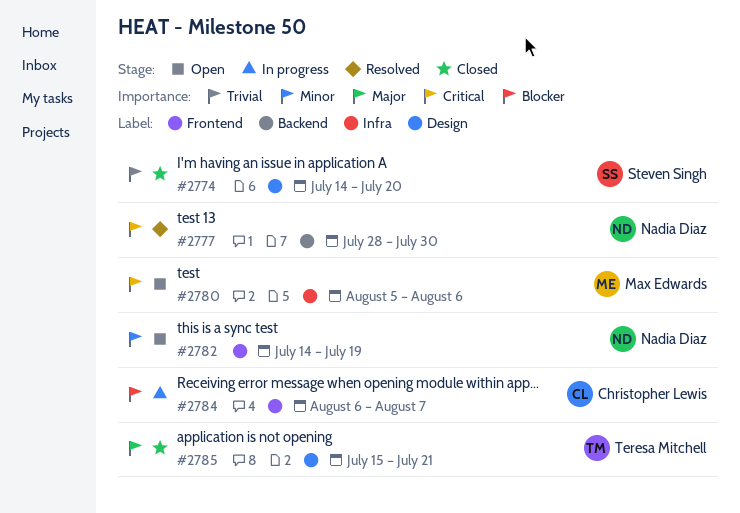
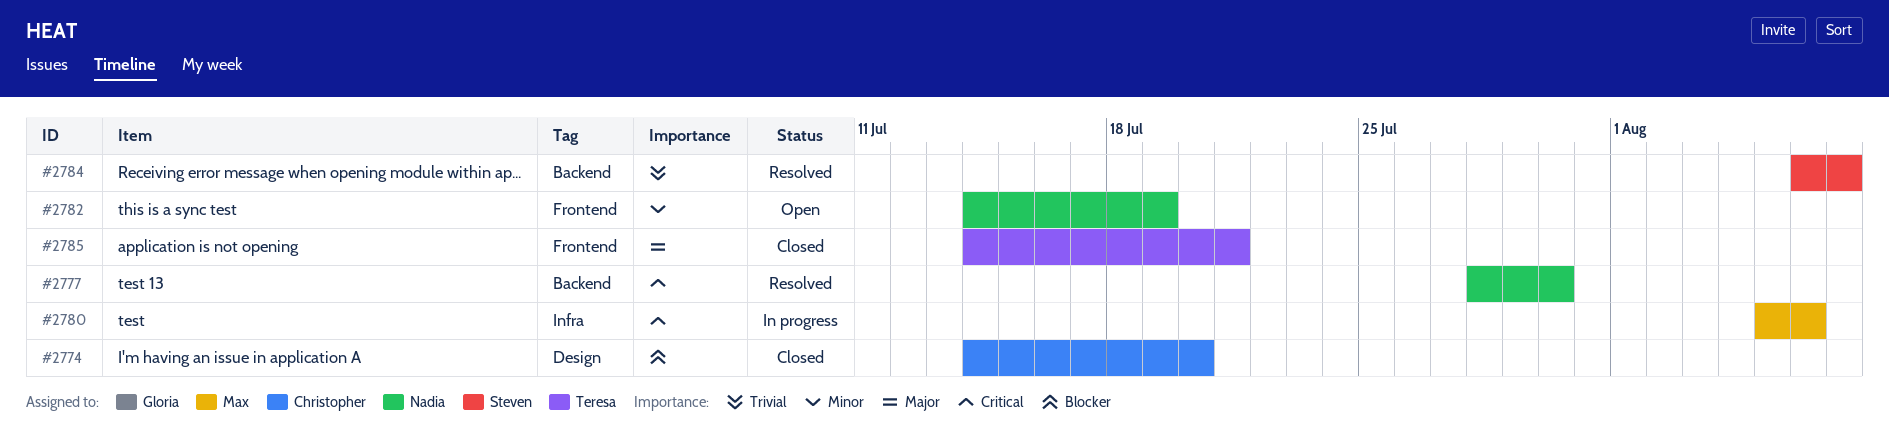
#2774, owner: Steven Singh -> Christopher Lewis
#2774, priority: Trivial -> Blocker
#2780, status: Open -> In progress
#2784, status: In progress -> Resolved
#2784, owner: Christopher Lewis -> Steven Singh
#2784, priority: Blocker -> Trivial
#2784, label: Frontend -> Backend
#2785, label: Design -> Frontend
#2785, start: Jul 15 -> Jul 14

